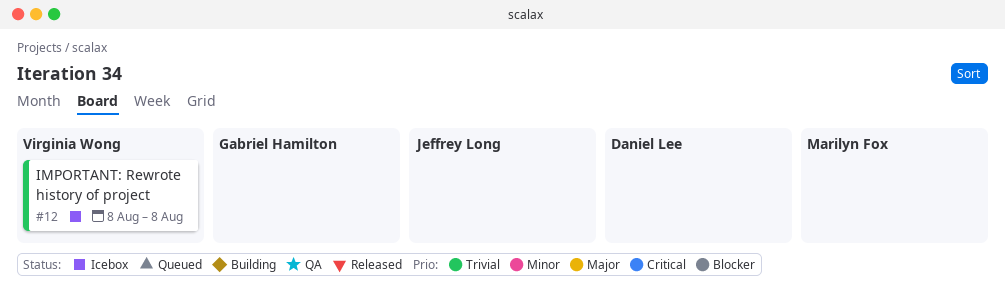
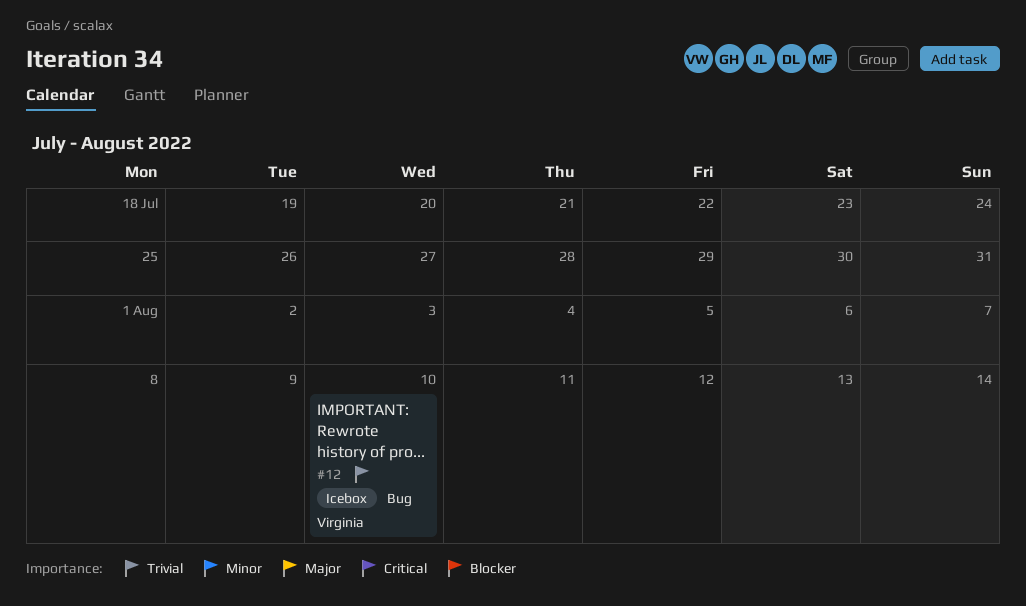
#12, due: Aug 8 -> Aug 10

